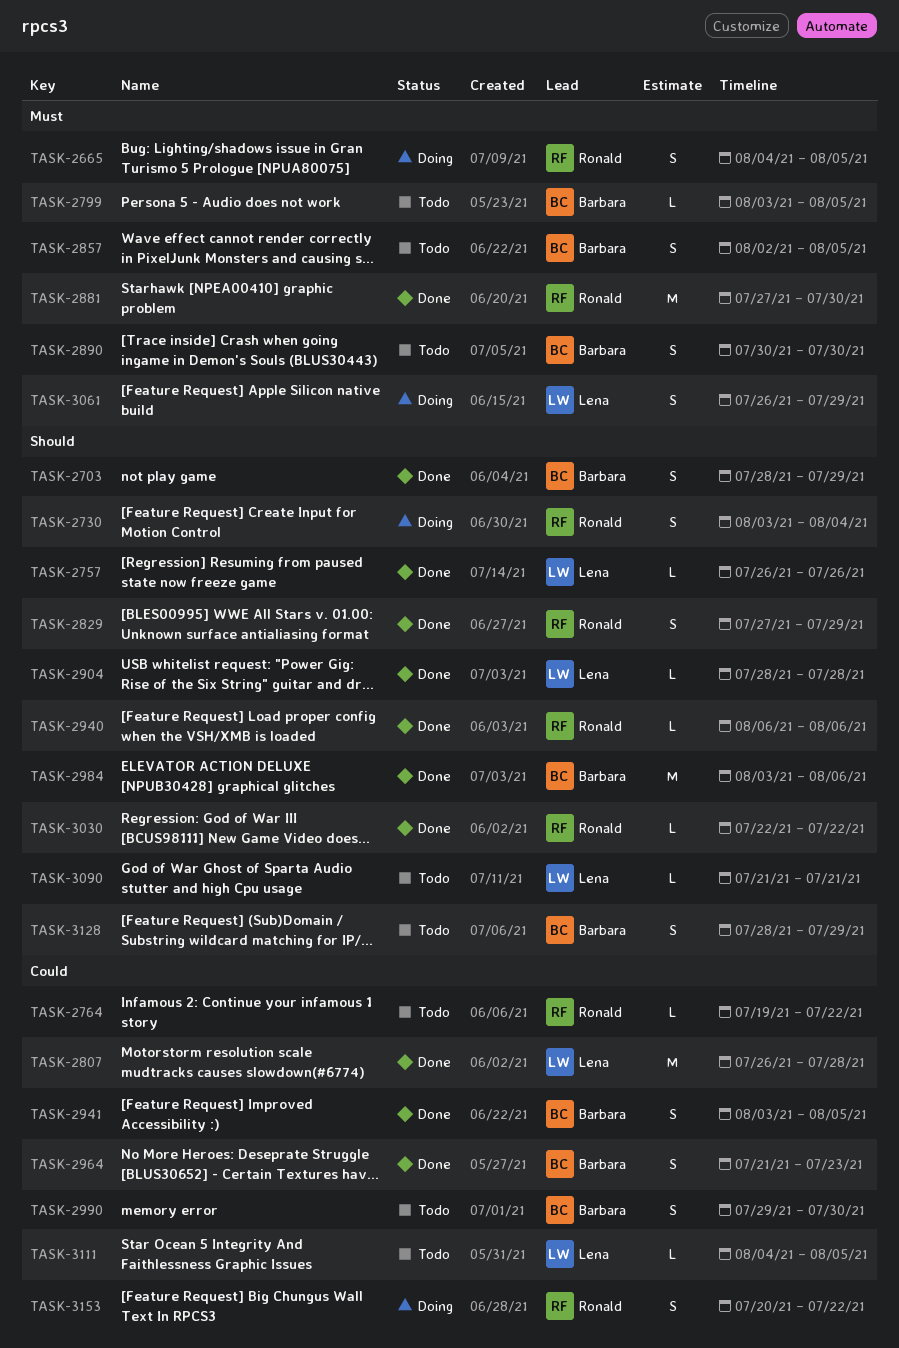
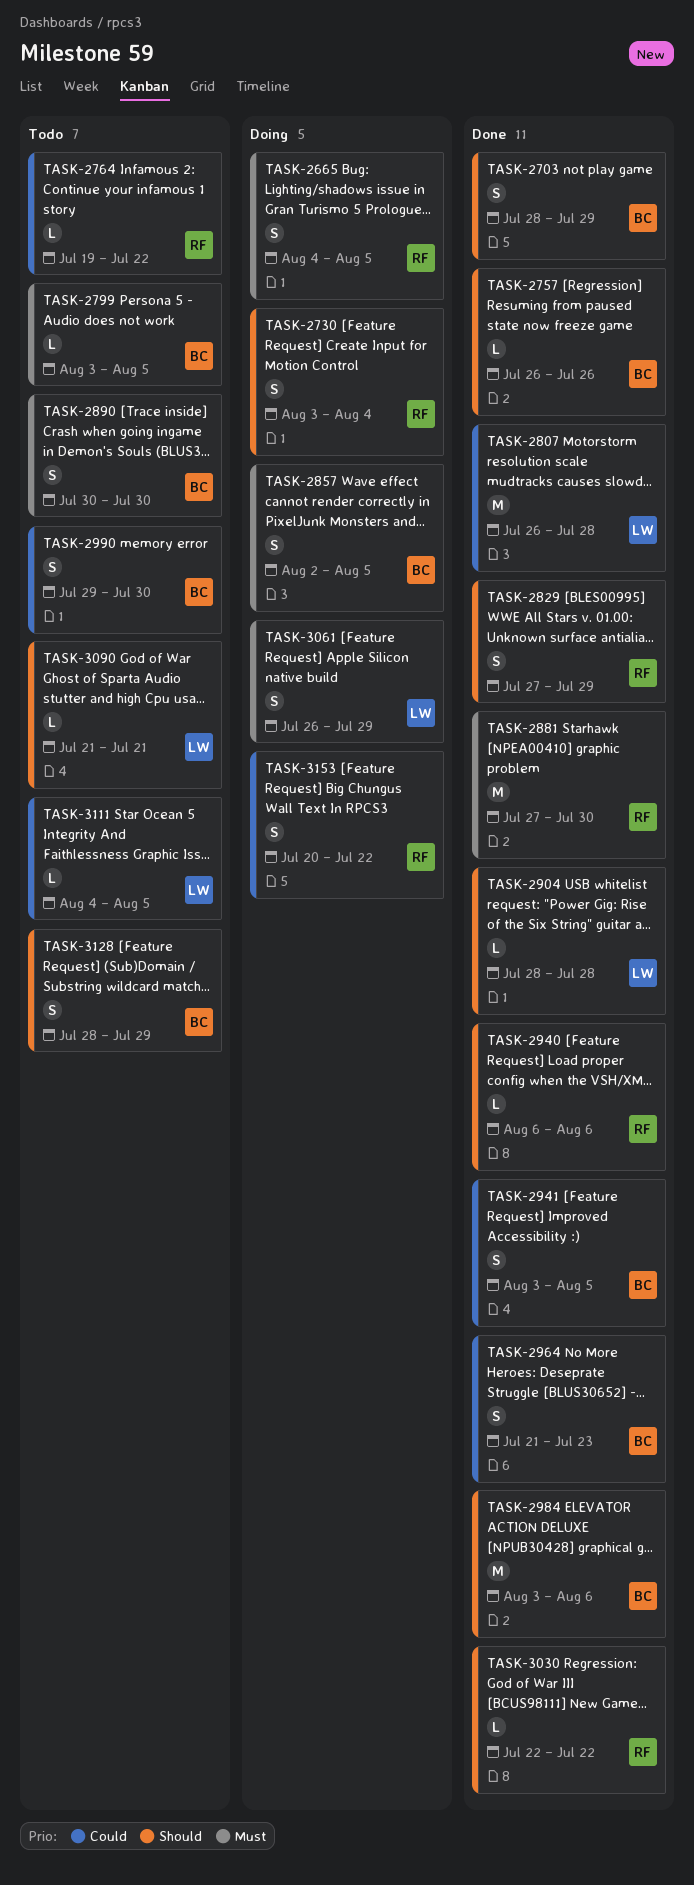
TASK-2757, owner: Lena -> Barbara
TASK-2857, status: Todo -> Doing

